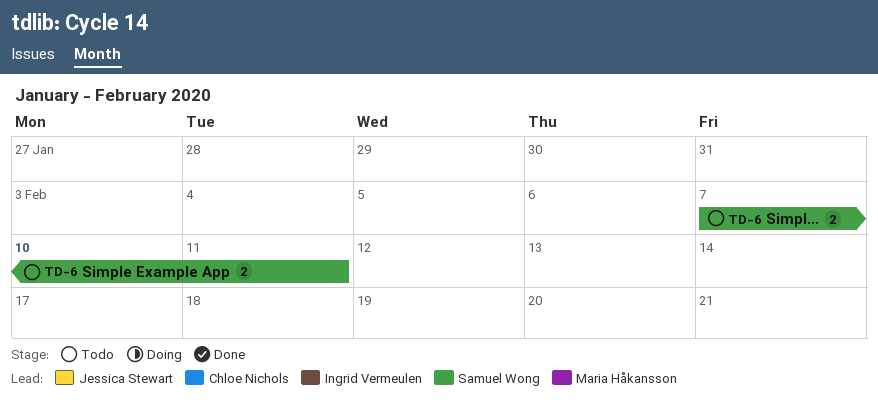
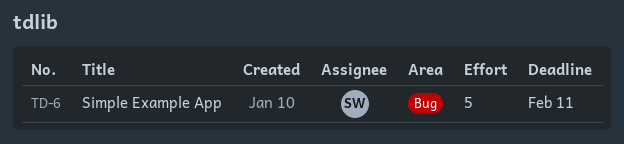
TD-6, estimate: 2 -> 5

